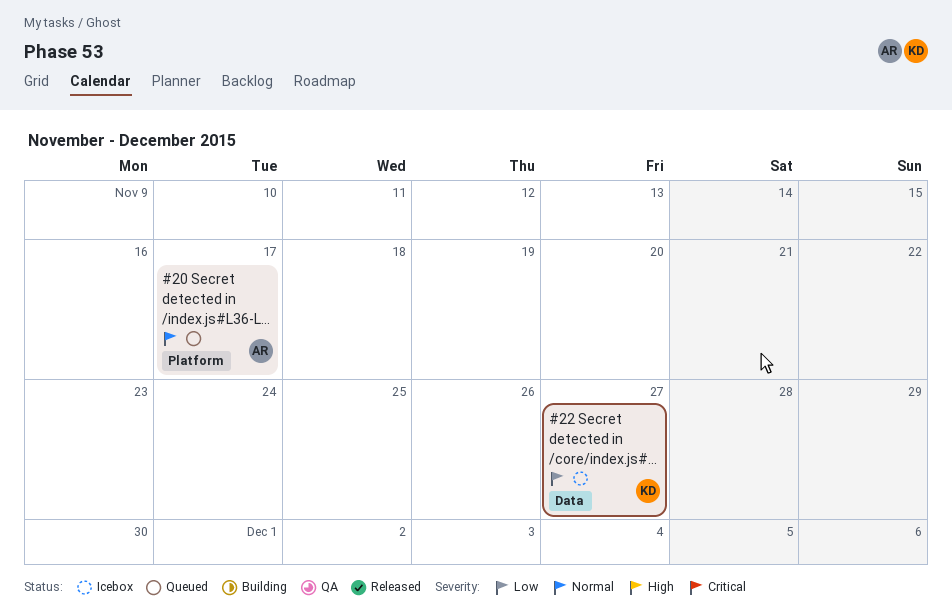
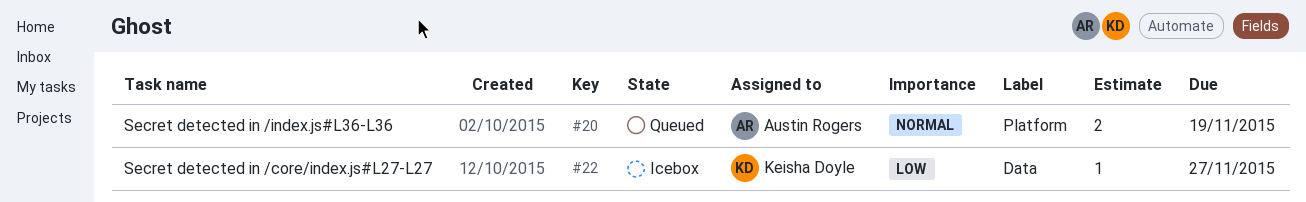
#20, due: Nov 17 -> Nov 19

